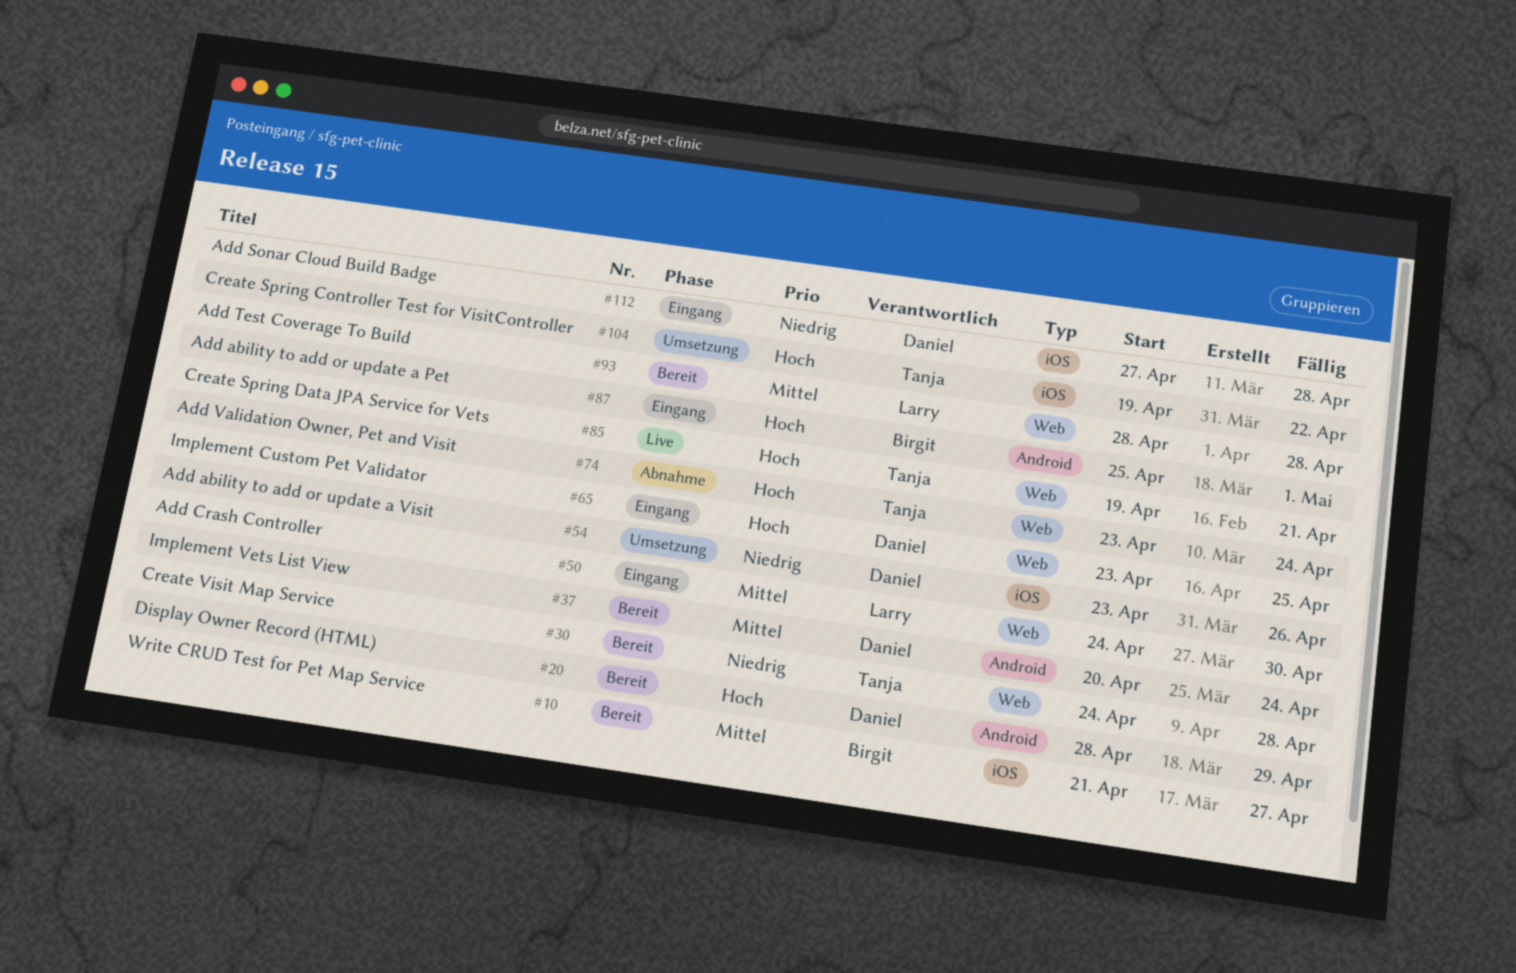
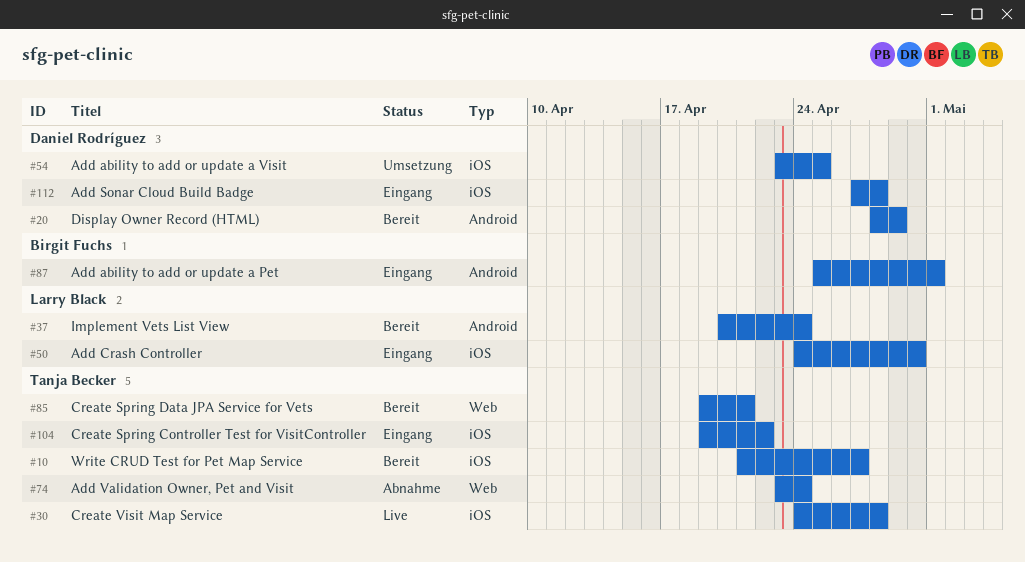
#10, owner: Birgit Fuchs -> Tanja Becker
#30, status: Bereit -> Live
#30, label: Web -> iOS
#37, owner: Daniel Rodríguez -> Larry Black
#50, label: Web -> iOS
#54, due: Apr 26 -> Apr 25
#65: present -> none
#85, status: Live -> Bereit
#93: present -> none
#104, status: Umsetzung -> Eingang

